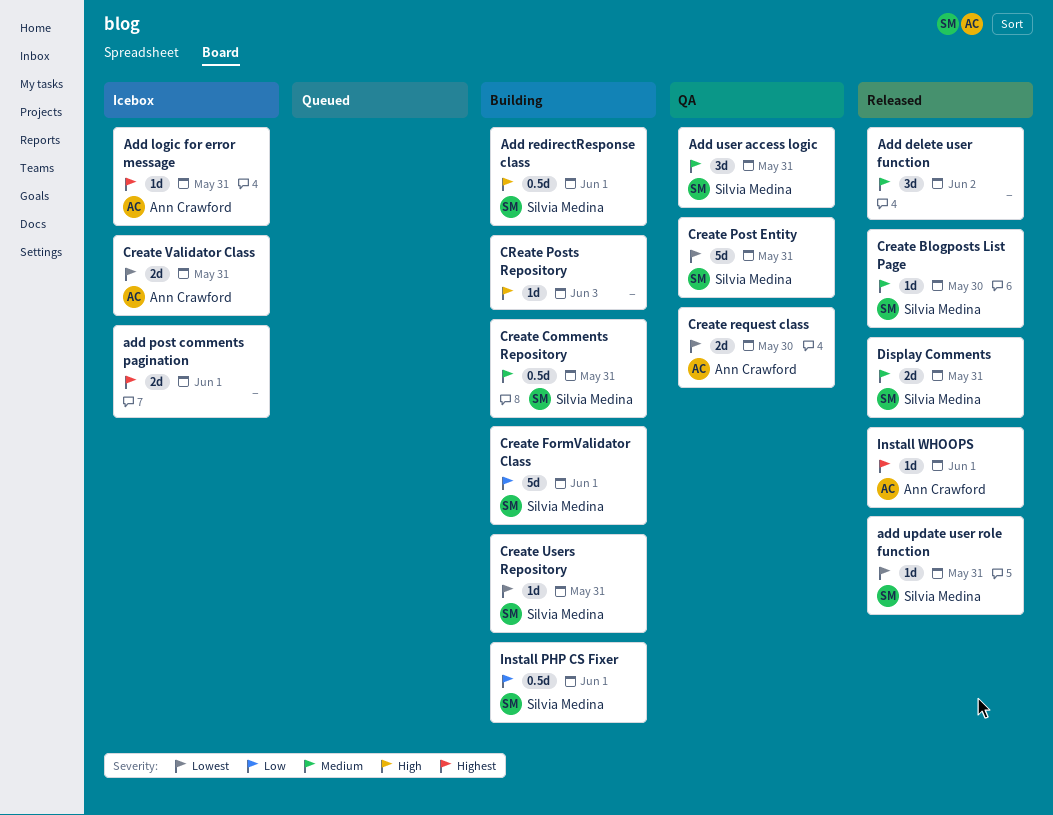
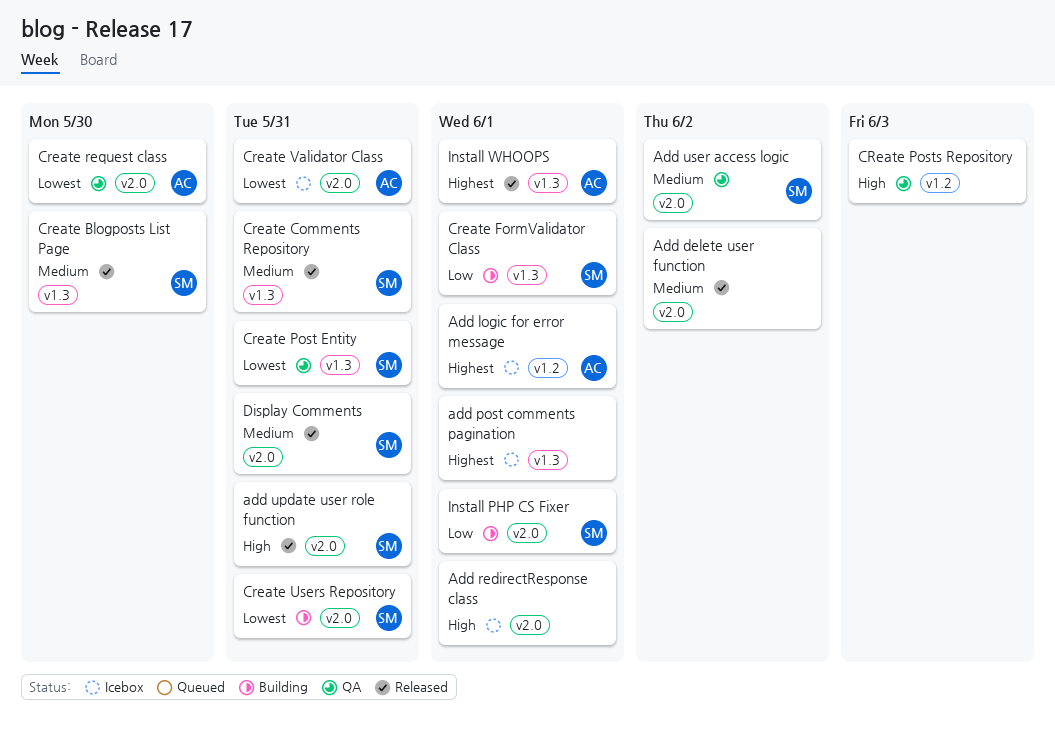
Add logic for error message, due: May 31 -> Jun 1
Add redirectResponse class, status: Building -> Icebox
Add redirectResponse class, owner: Silvia Medina -> none
add update user role function, priority: Lowest -> High
Add user access logic, due: May 31 -> Jun 2
Create Comments Repository, status: Building -> Released
CReate Posts Repository, status: Building -> QA

